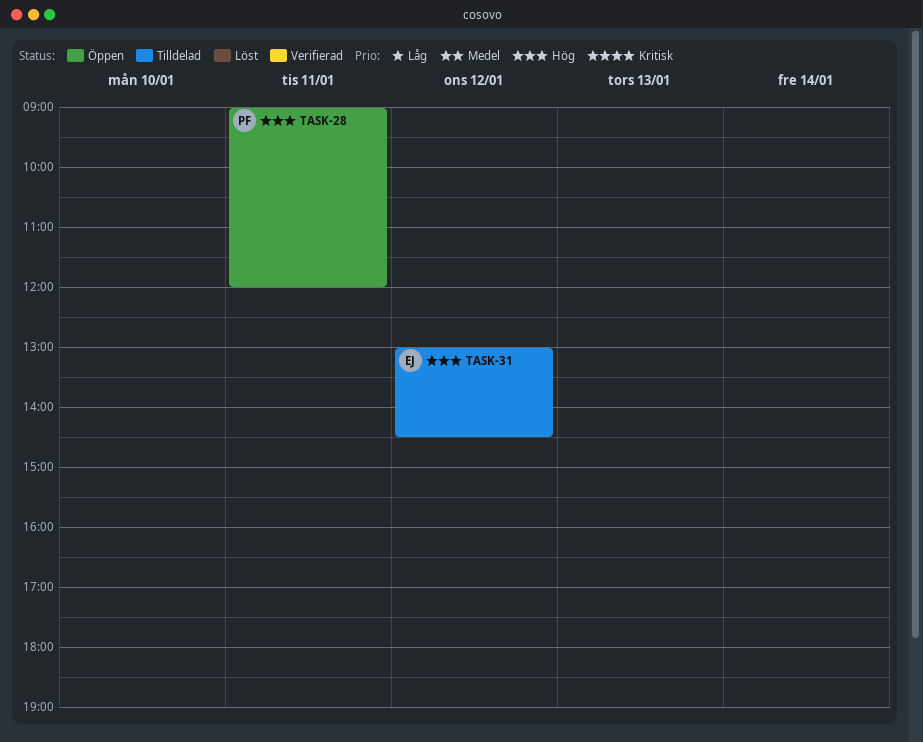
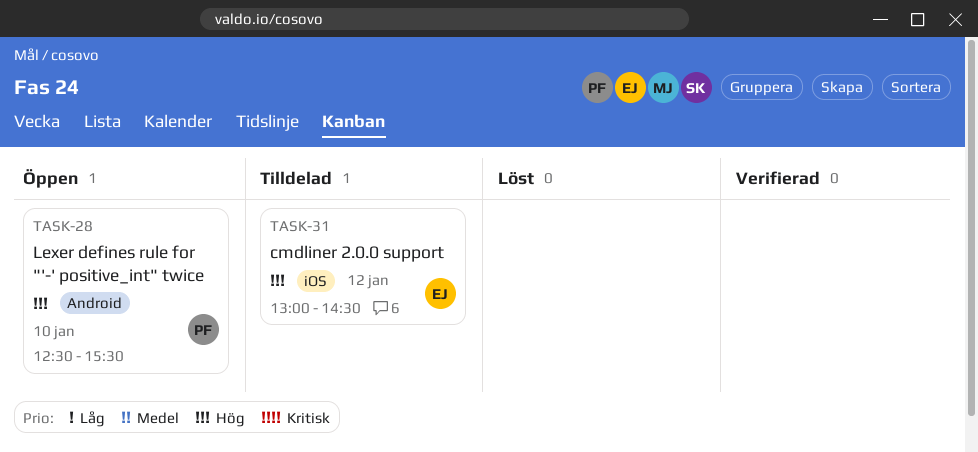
TASK-28, day: Jan 11 -> Jan 10
TASK-28, begins: 09:00 -> 12:30
TASK-28, ends: 12:00 -> 15:30

